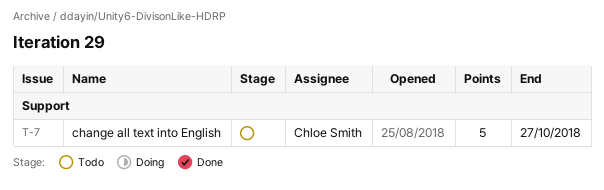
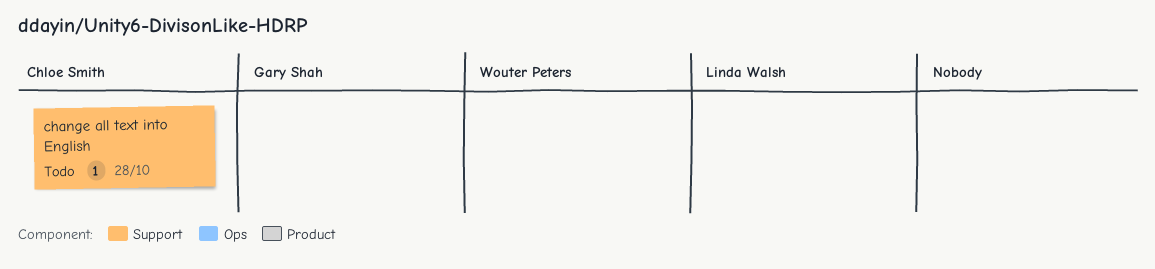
change all text into English, estimate: 5 -> 1
change all text into English, due: Oct 27 -> Oct 28

